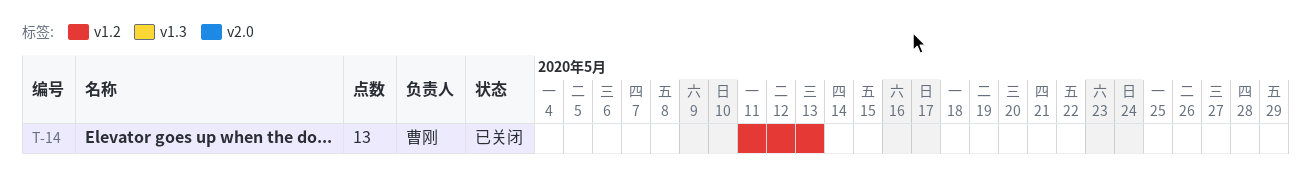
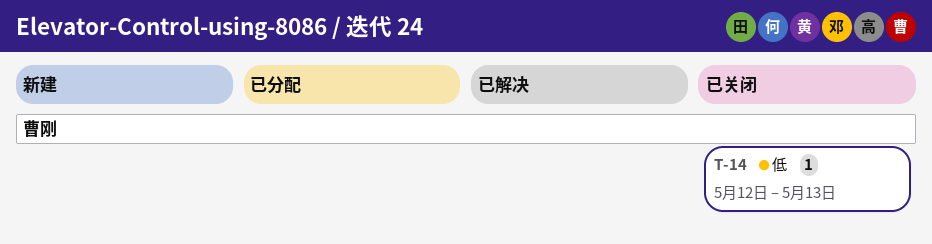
T-14, estimate: 13 -> 1
T-14, start: May 11 -> May 12

